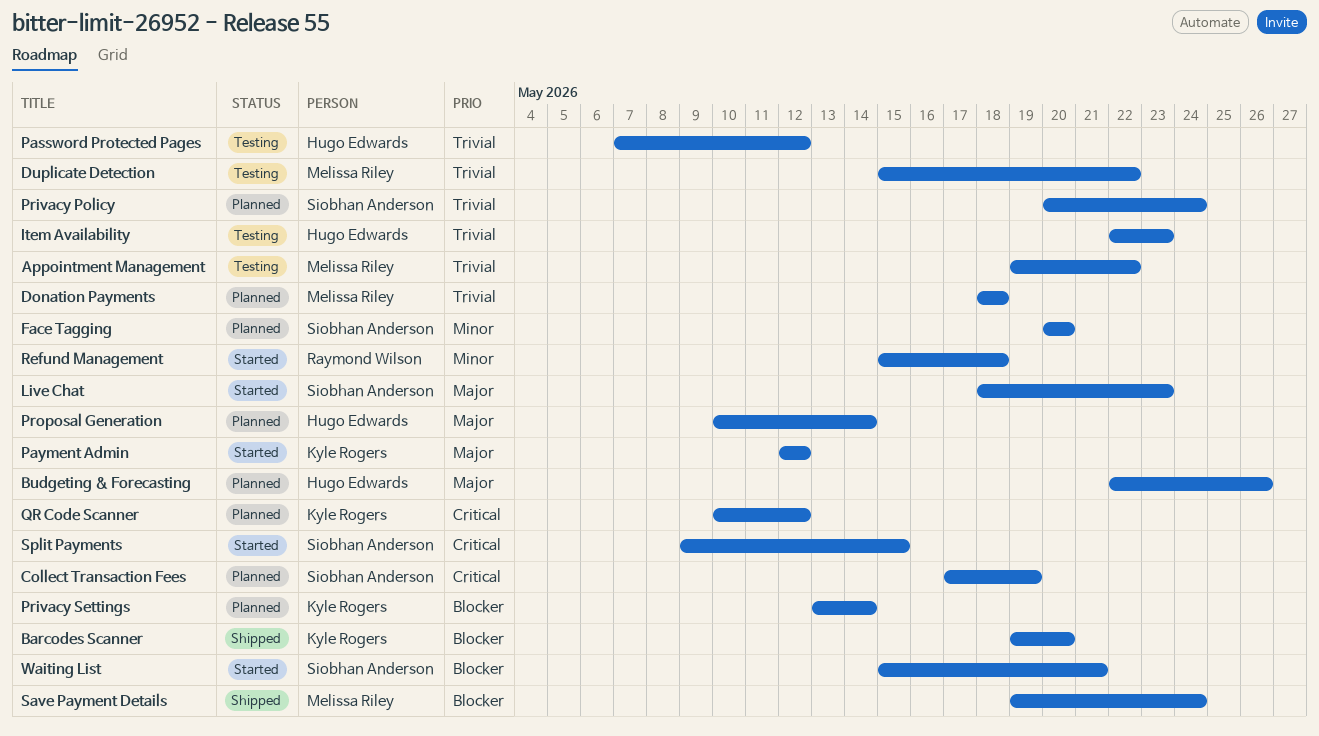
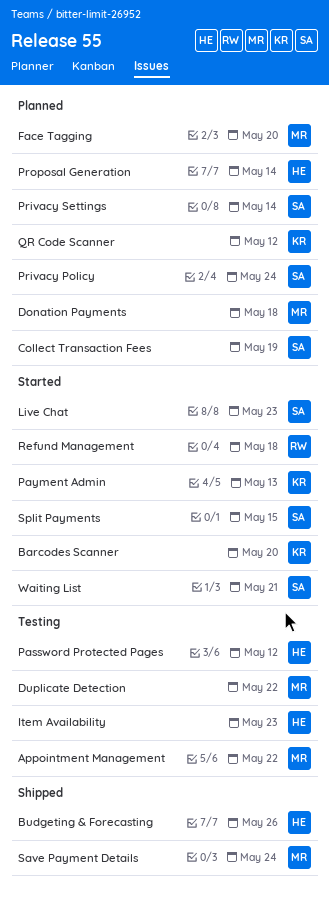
Barcodes Scanner, status: Shipped -> Started
Budgeting & Forecasting, status: Planned -> Shipped
Face Tagging, owner: Siobhan Anderson -> Melissa Riley
Payment Admin, due: May 12 -> May 13
Privacy Settings, owner: Kyle Rogers -> Siobhan Anderson

